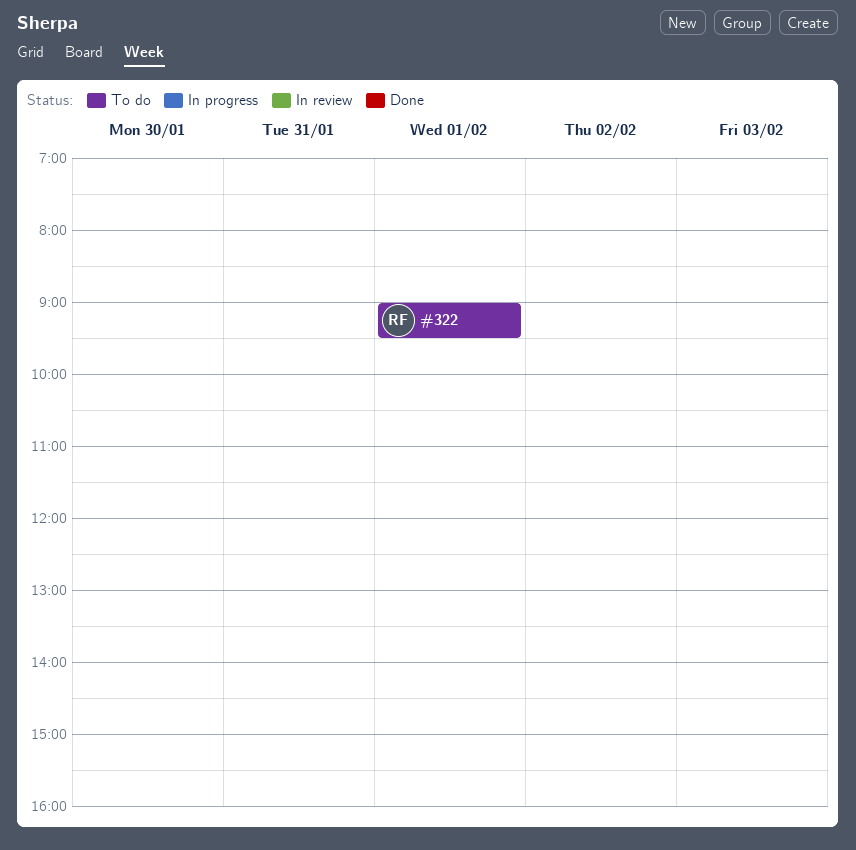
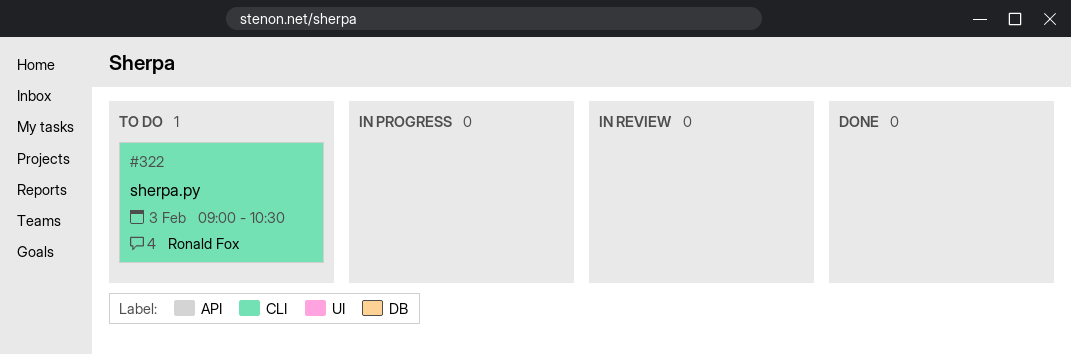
#322, day: Feb 1 -> Feb 3
#322, ends: 09:30 -> 10:30

